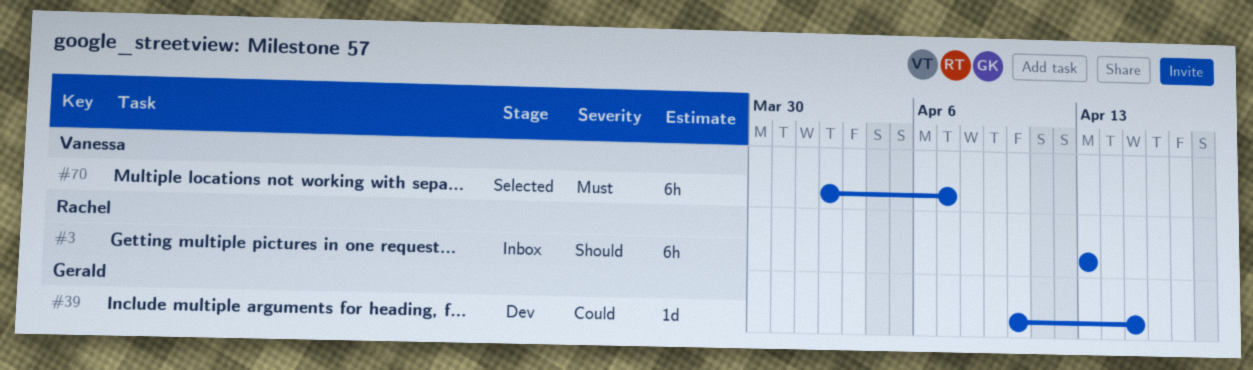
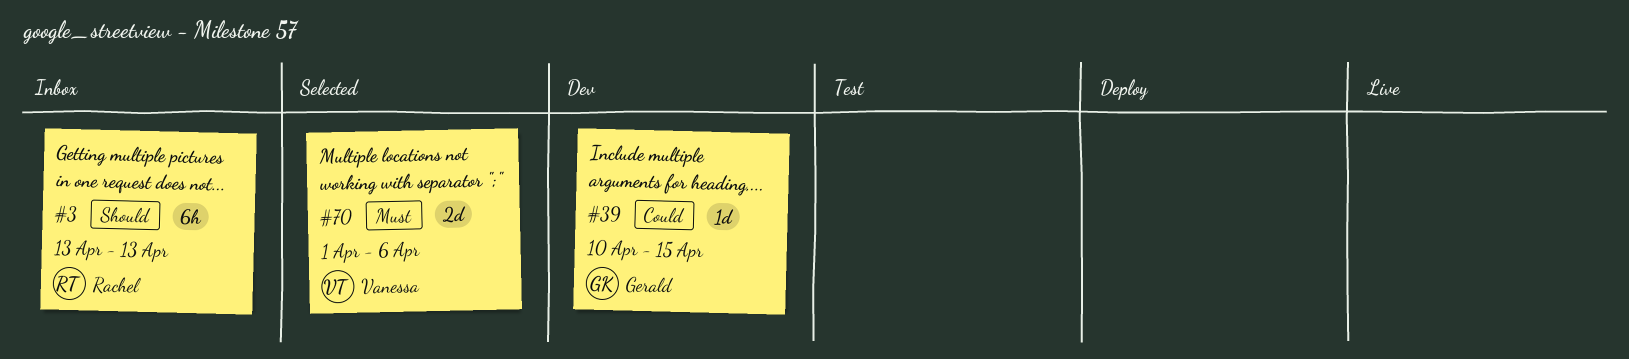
#70, estimate: 6h -> 2d
#70, start: Apr 2 -> Apr 1
#70, due: Apr 7 -> Apr 6

